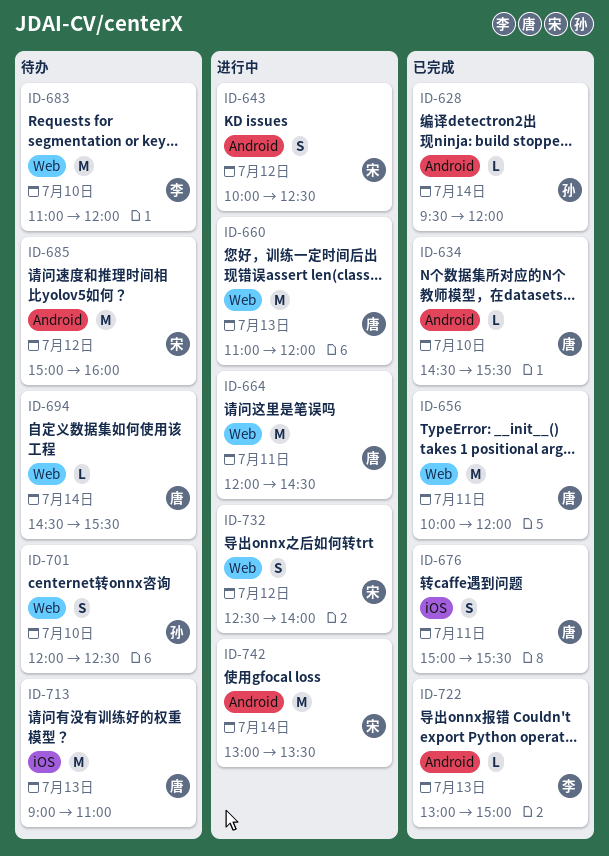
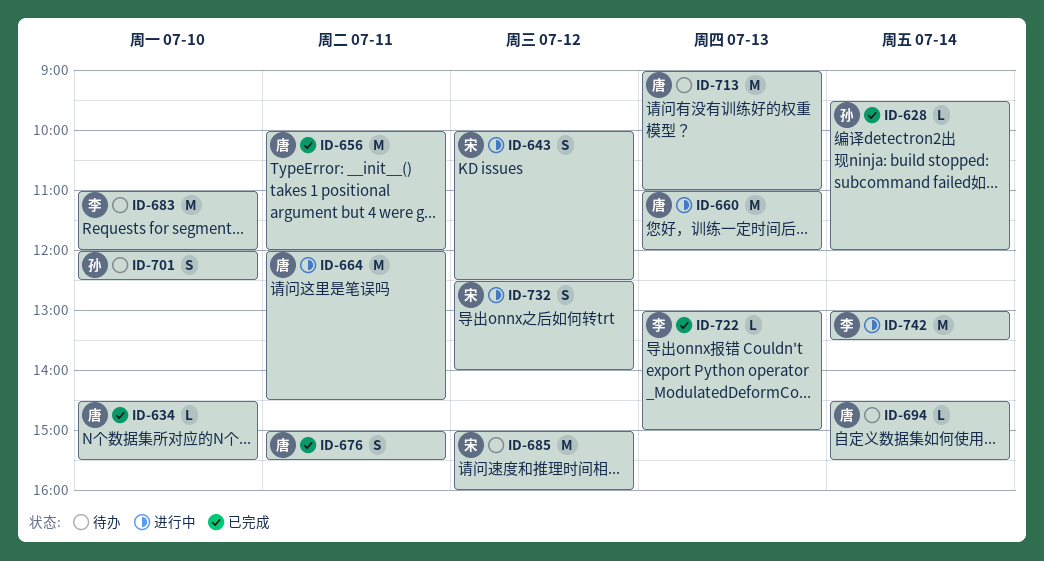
ID-742, owner: 宋 -> 李

